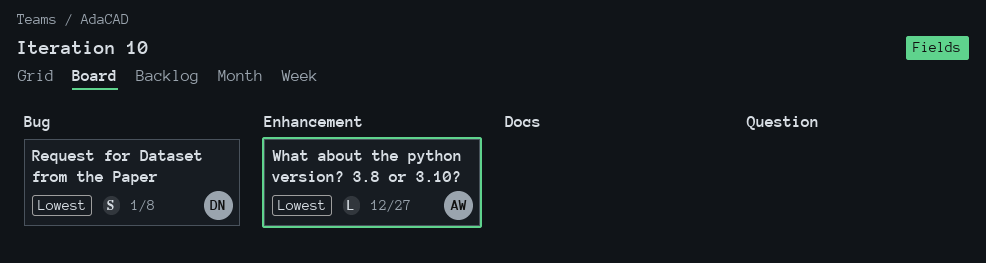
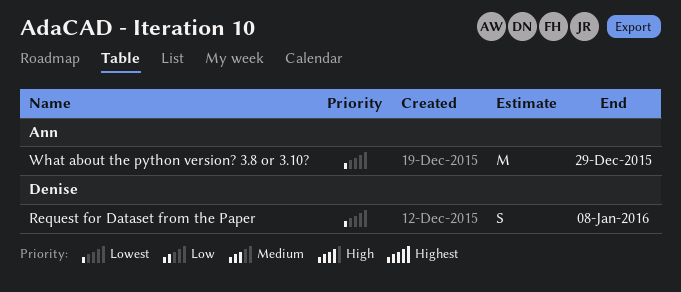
What about the python version? 3.8 or 3.10?, estimate: L -> M
What about the python version? 3.8 or 3.10?, due: Dec 27 -> Dec 29

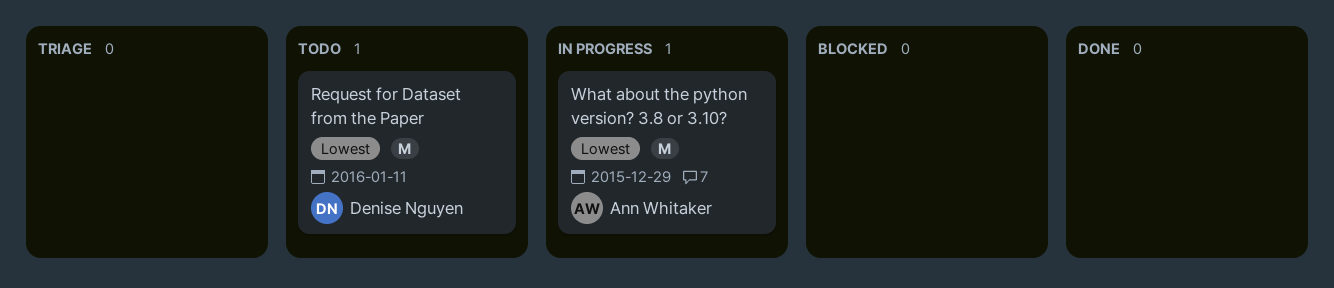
Request for Dataset from the Paper, estimate: S -> M
Request for Dataset from the Paper, due: Jan 8 -> Jan 11

